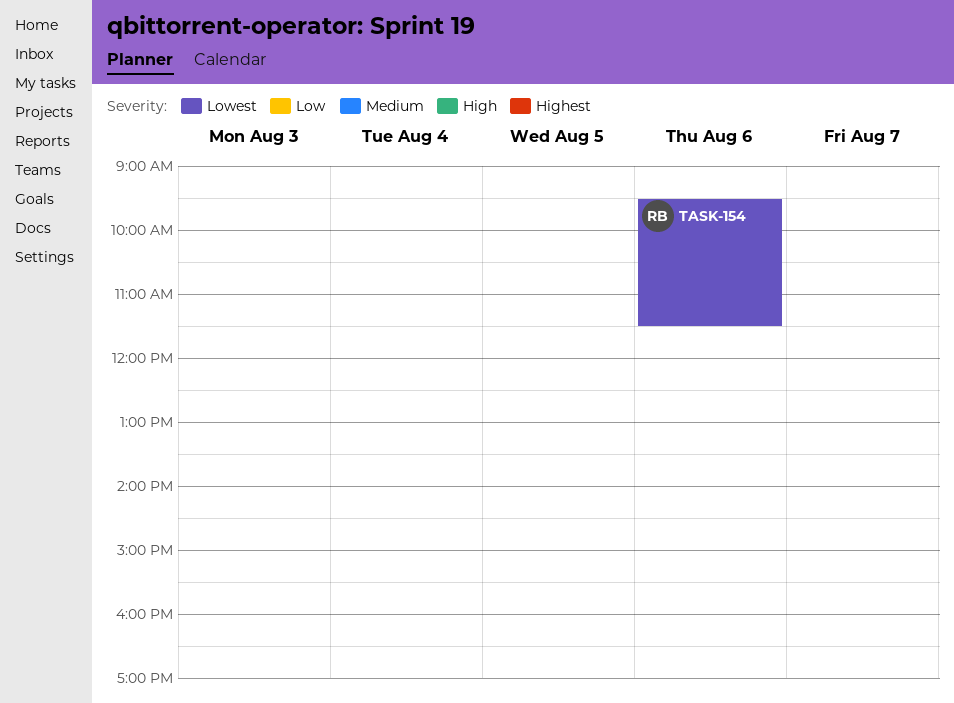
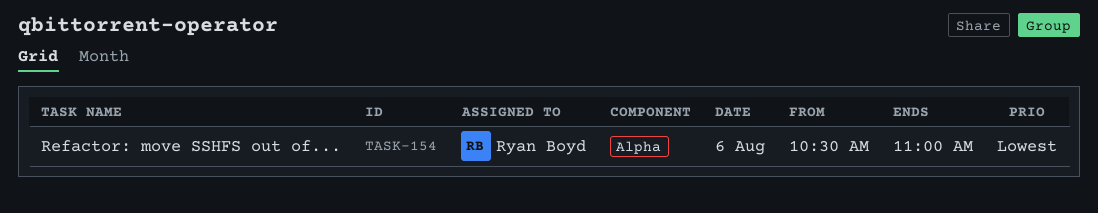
TASK-154, begins: 09:30 -> 10:30
TASK-154, ends: 11:30 -> 11:00

